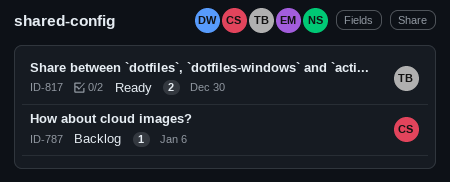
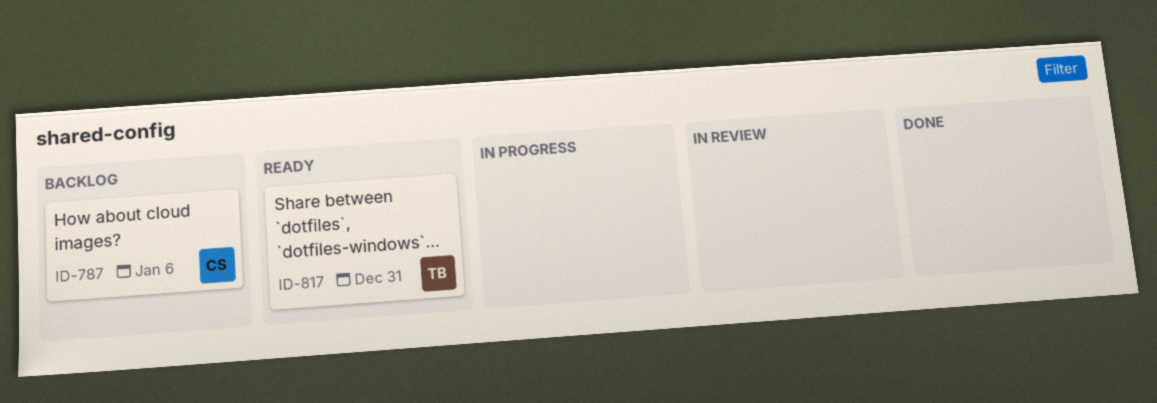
ID-817, due: Dec 30 -> Dec 31

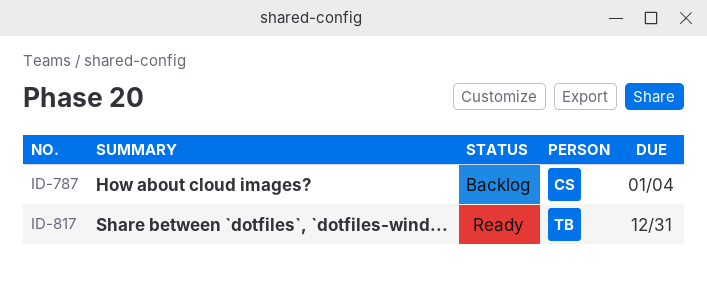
ID-787, due: Jan 6 -> Jan 4

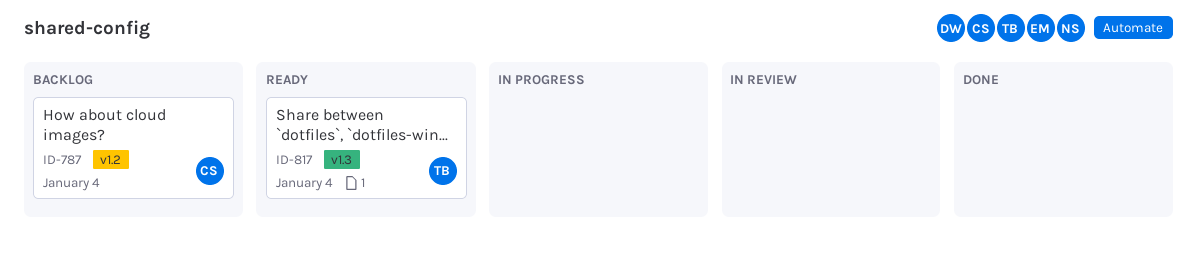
ID-817, due: Dec 31 -> Jan 4

